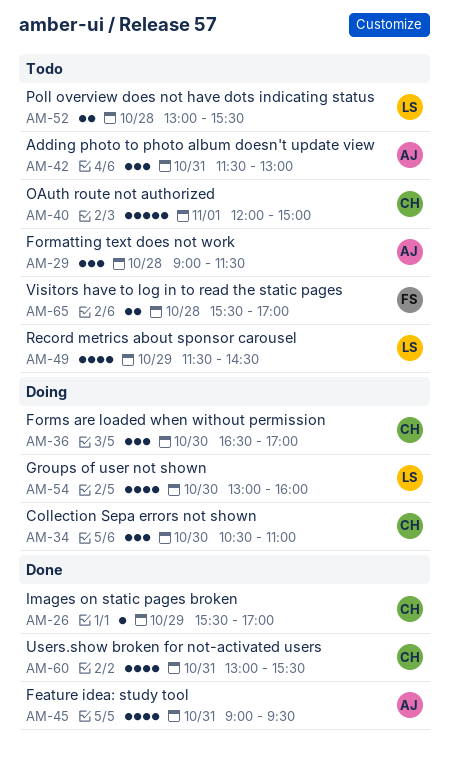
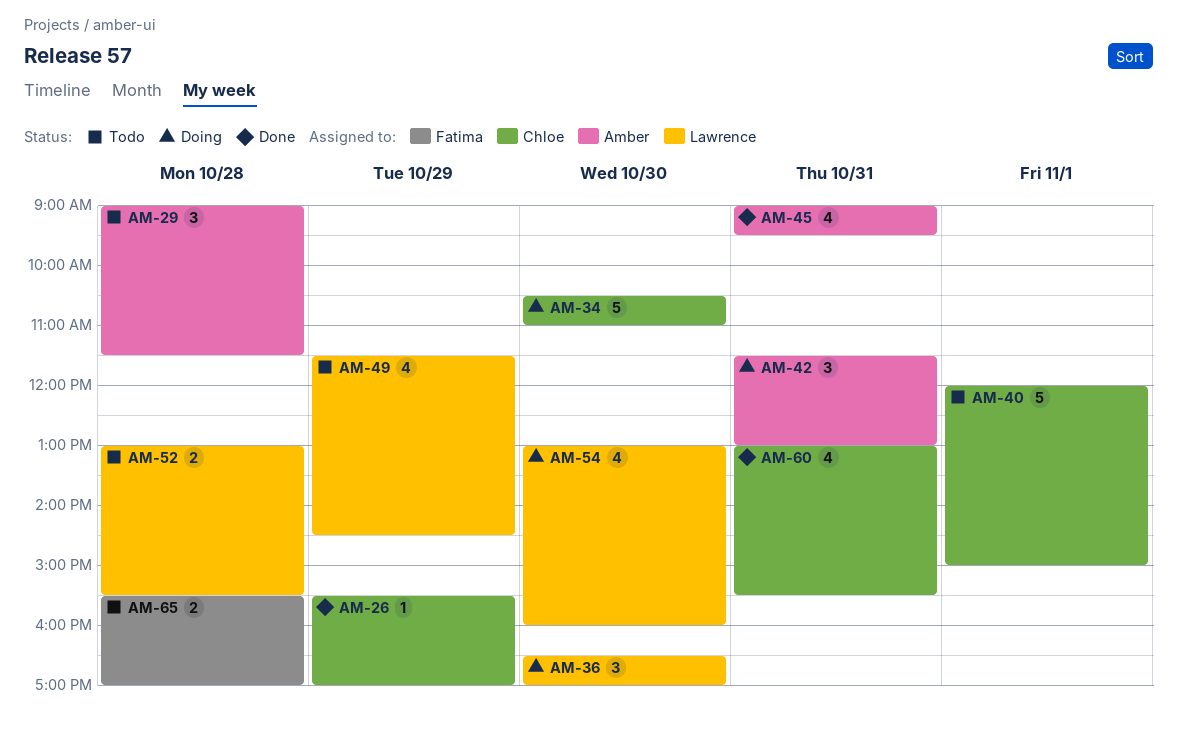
AM-34, estimate: 3 -> 5
AM-36, owner: Chloe -> Lawrence
AM-42, status: Todo -> Doing

